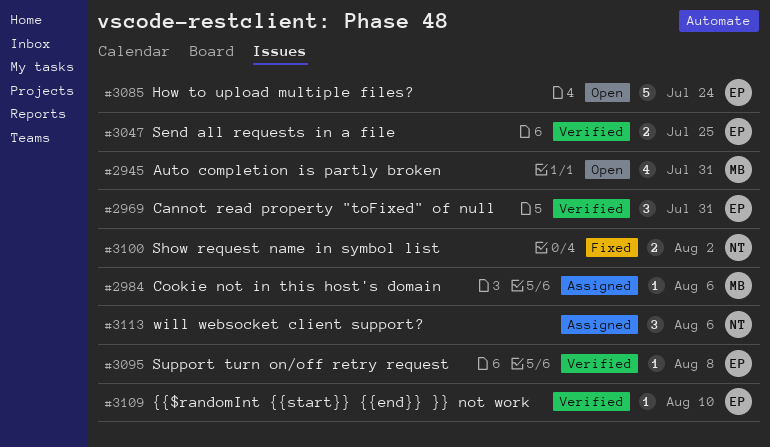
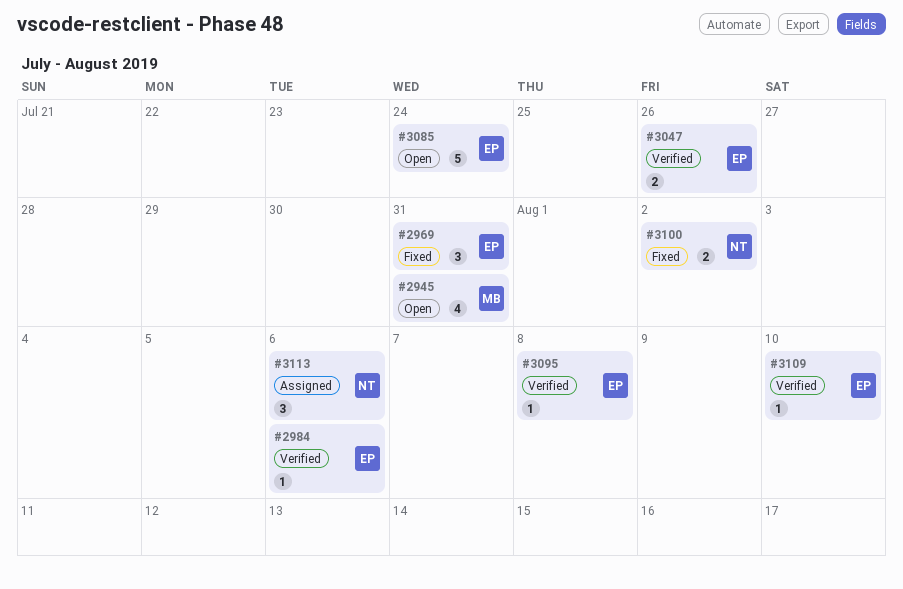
#2969, status: Verified -> Fixed
#2984, status: Assigned -> Verified
#2984, owner: MB -> EP
#3047, due: Jul 25 -> Jul 26

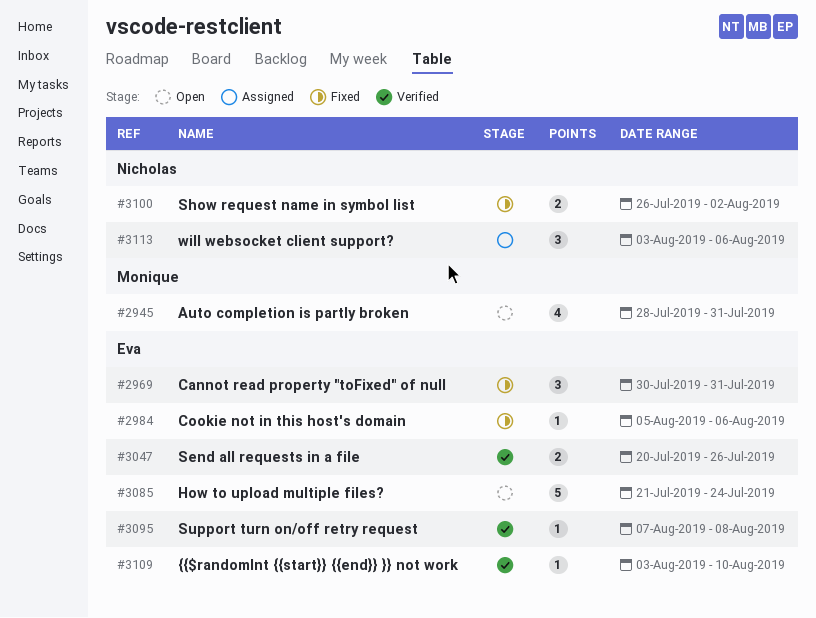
#2984, status: Verified -> Fixed

